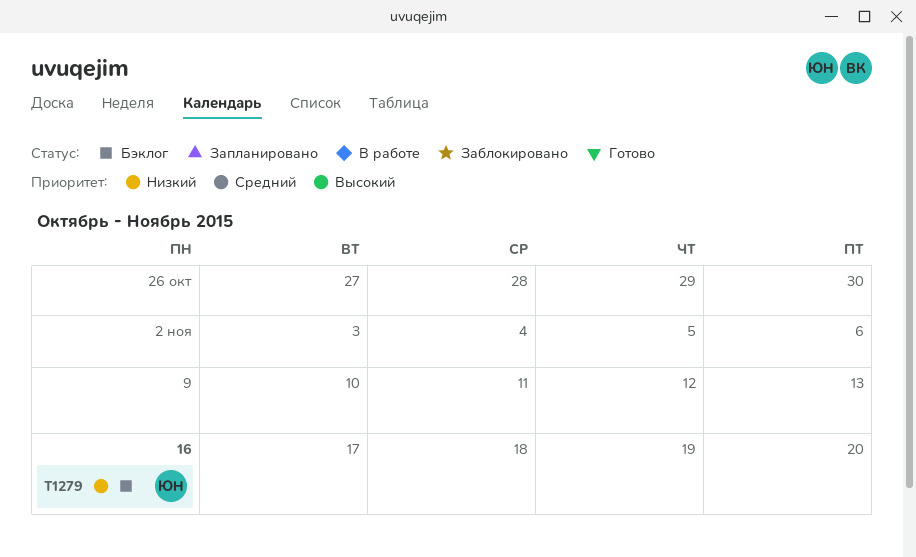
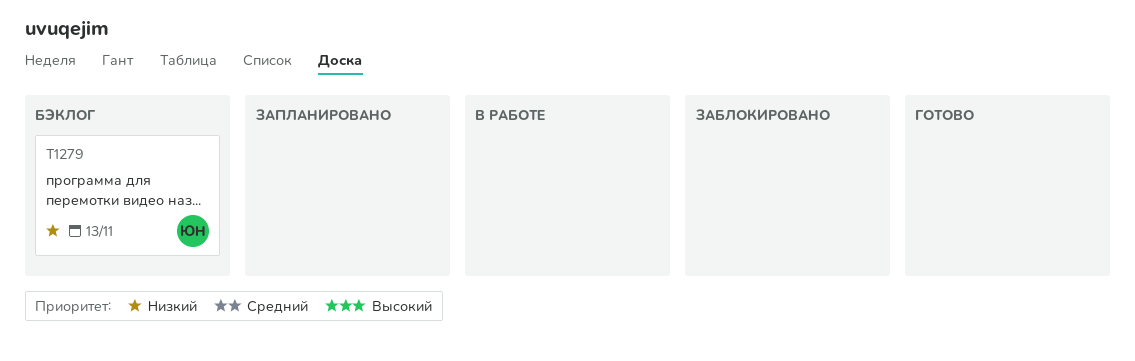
T1279, due: Nov 16 -> Nov 13

